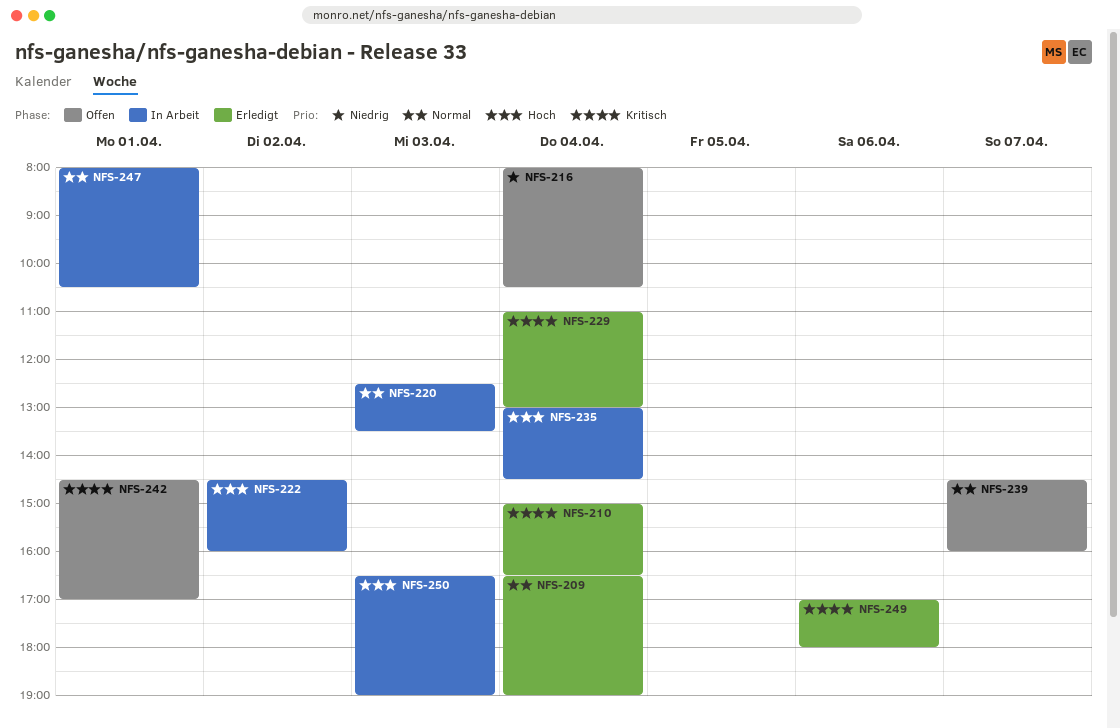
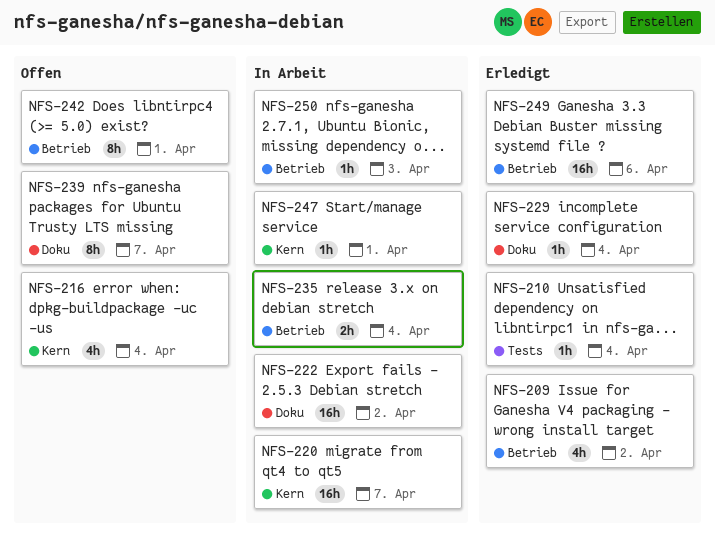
NFS-209, day: Apr 4 -> Apr 2
NFS-220, day: Apr 3 -> Apr 7

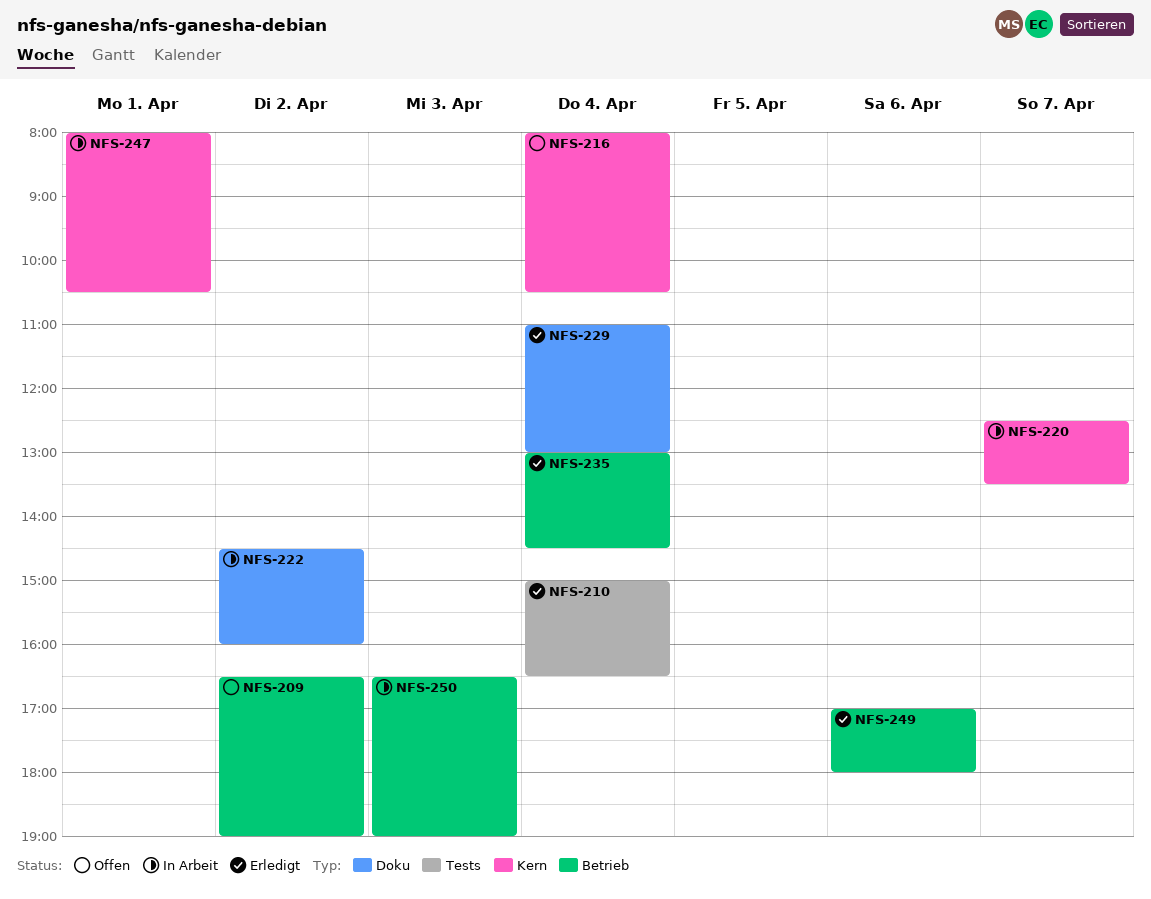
NFS-209, status: Erledigt -> Offen
NFS-235, status: In Arbeit -> Erledigt
NFS-239: present -> none
NFS-242: present -> none

